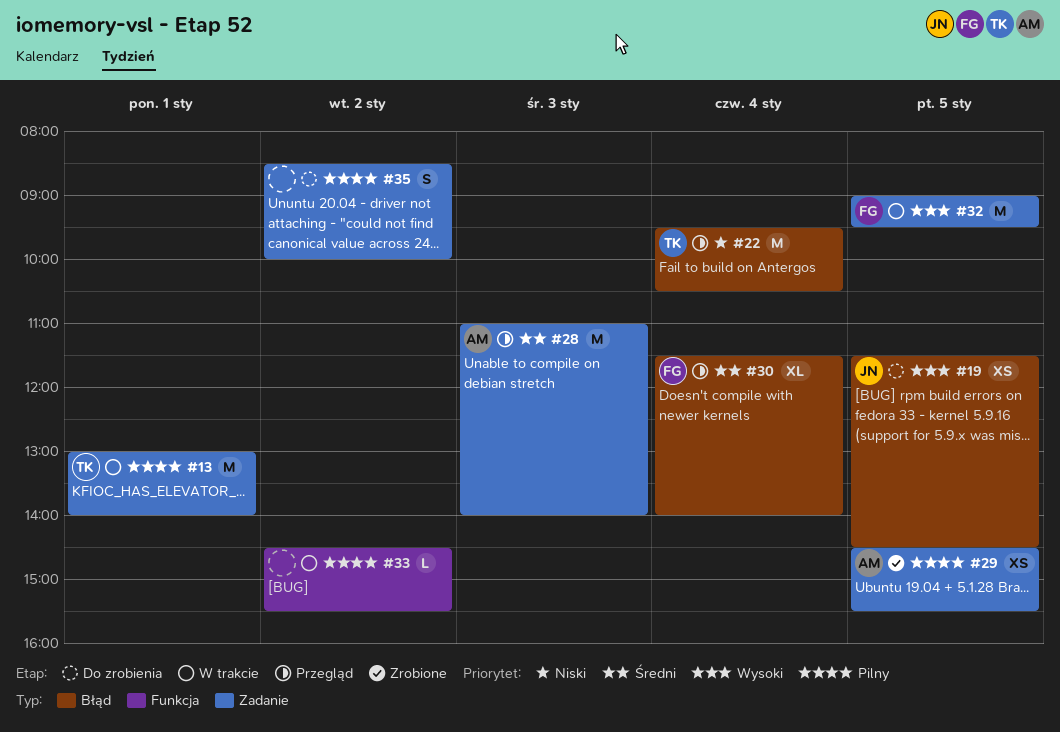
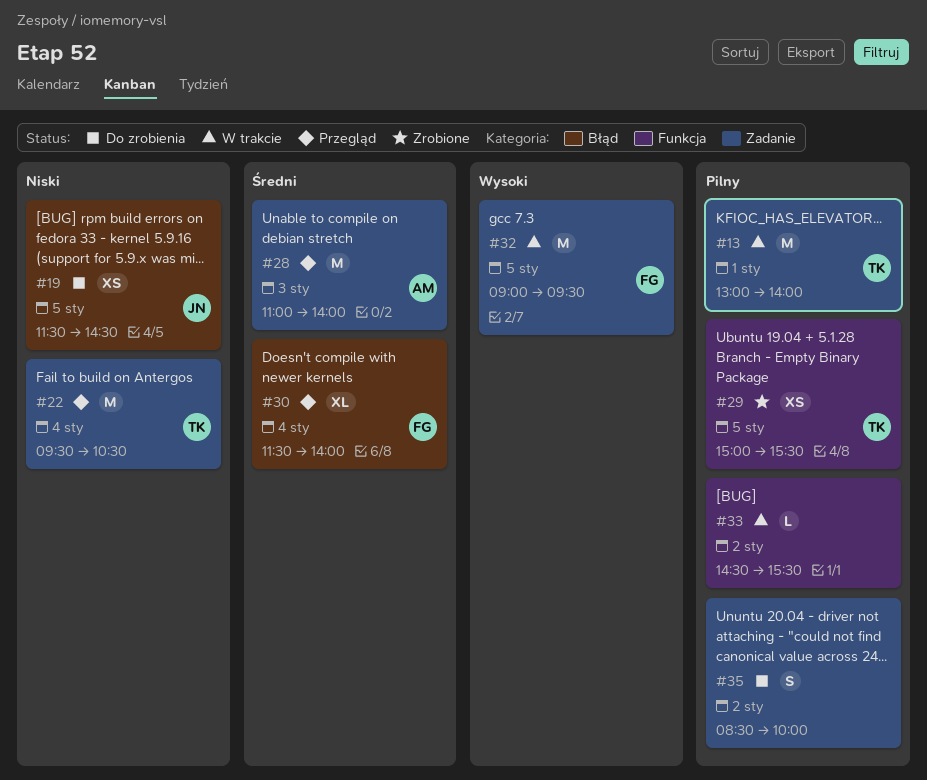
#19, priority: Wysoki -> Niski
#22, label: Błąd -> Zadanie
#29, owner: AM -> TK
#29, label: Zadanie -> Funkcja
#29, begins: 14:30 -> 15:00

